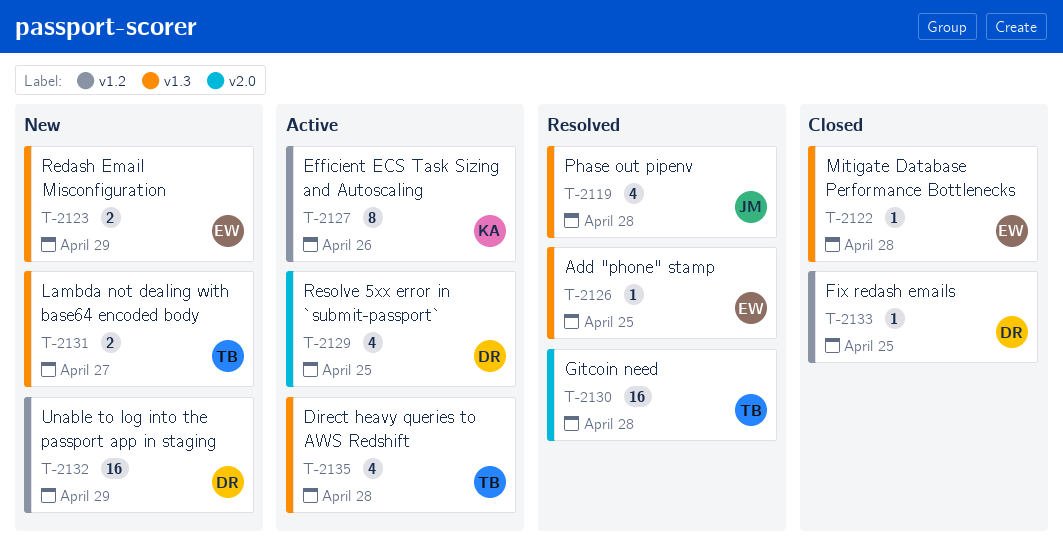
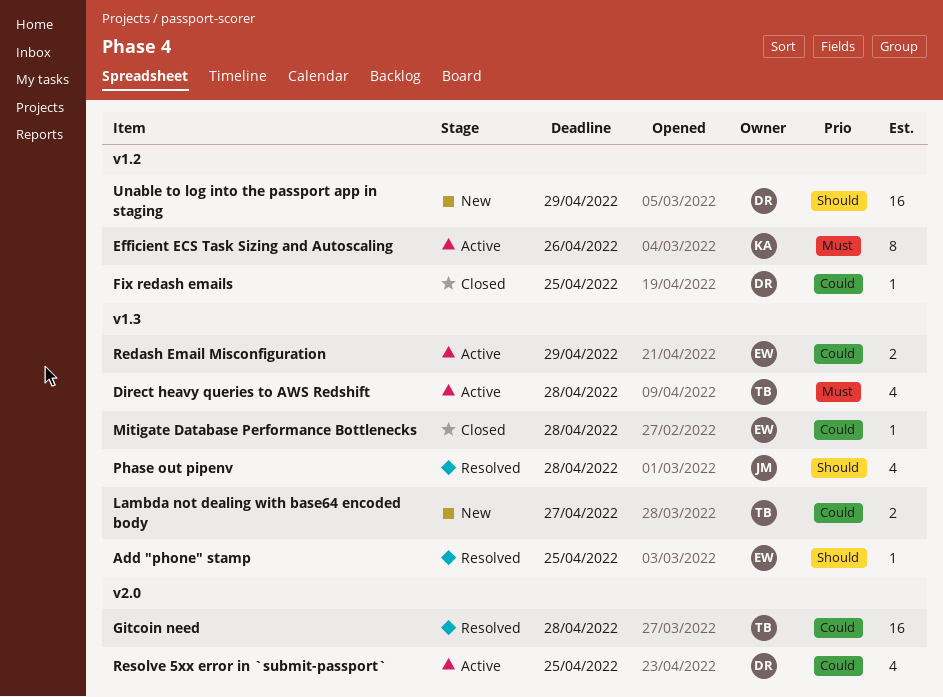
Redash Email Misconfiguration, status: New -> Active

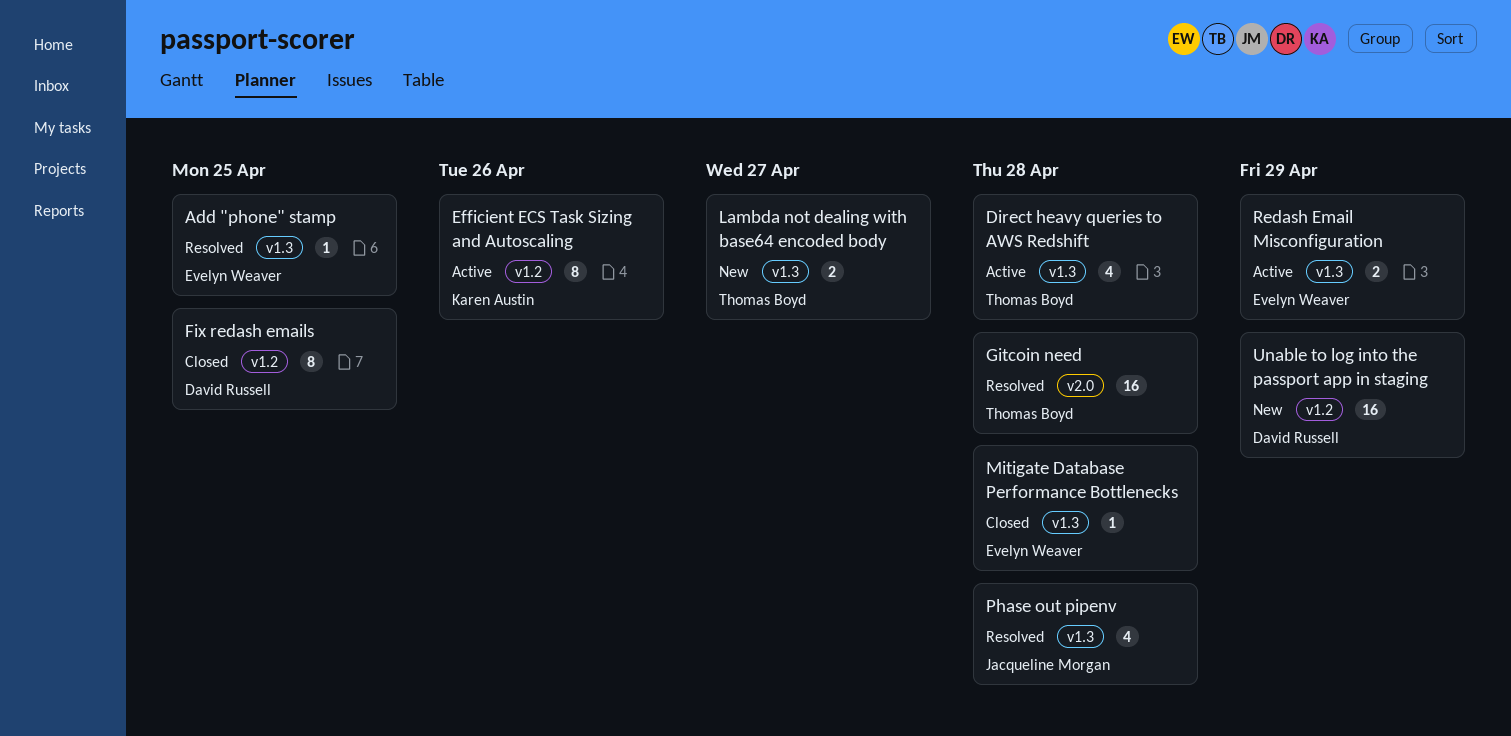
Fix redash emails, estimate: 1 -> 8
Resolve 5xx error in `submit-passport`: present -> none

